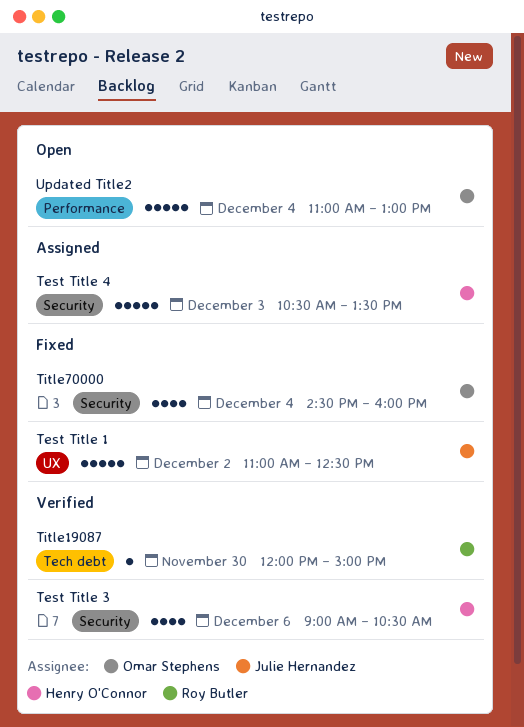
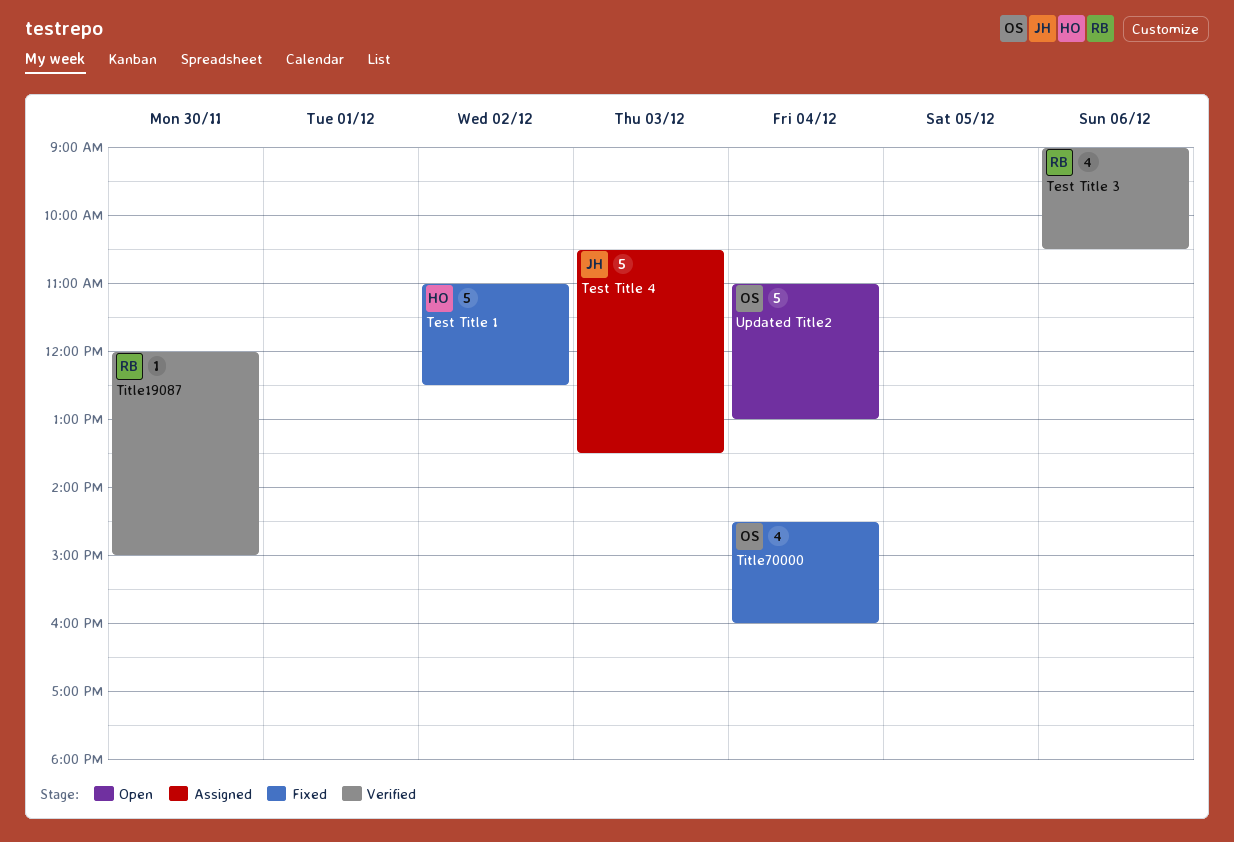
Test Title 1, owner: Julie Hernandez -> Henry O'Connor
Test Title 3, owner: Henry O'Connor -> Roy Butler
Test Title 4, owner: Henry O'Connor -> Julie Hernandez

